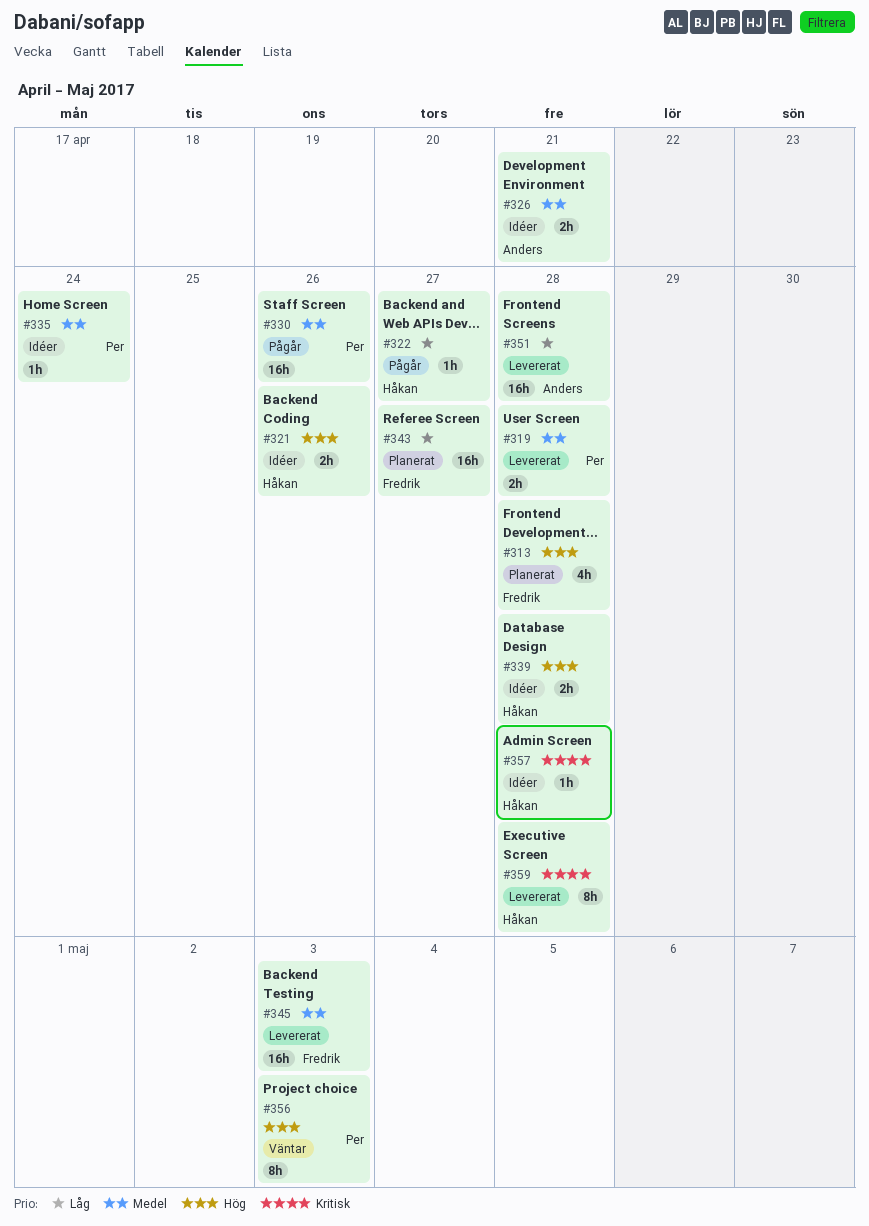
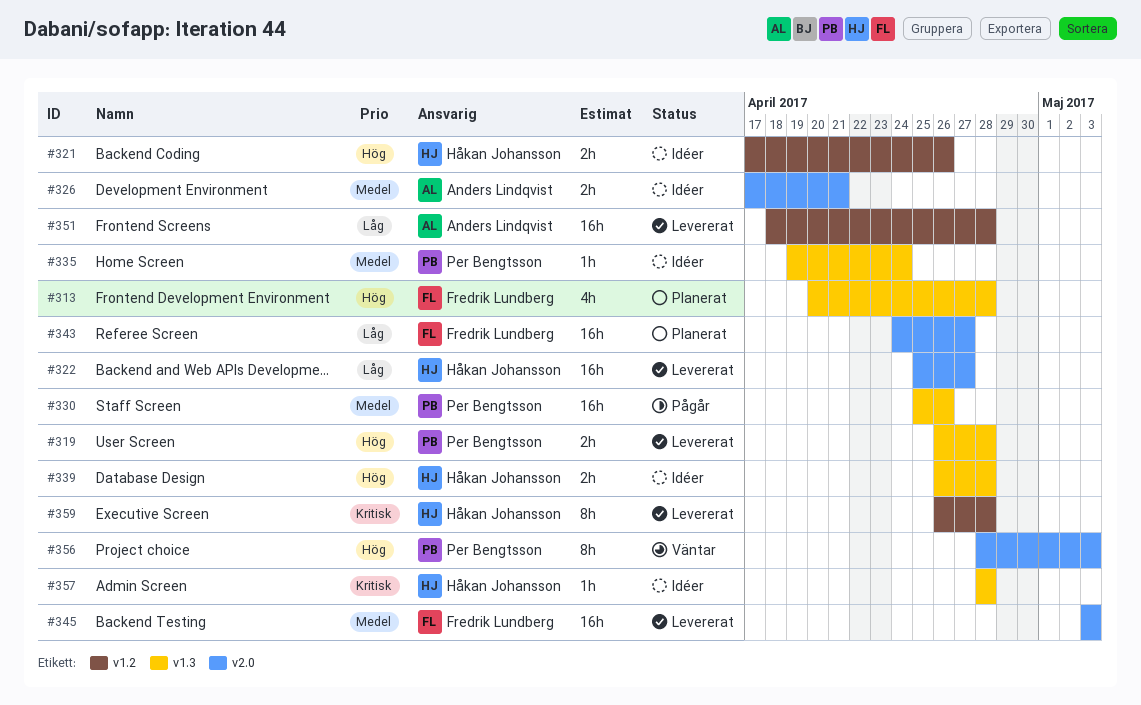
#319, priority: Medel -> Hög
#322, status: Pågår -> Levererat
#322, estimate: 1h -> 16h

